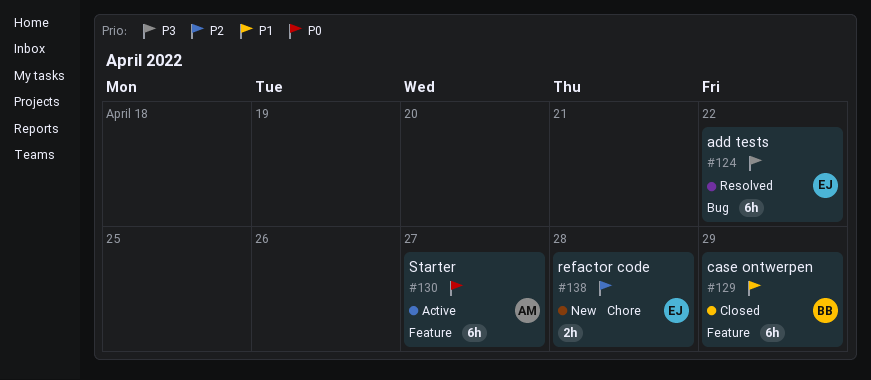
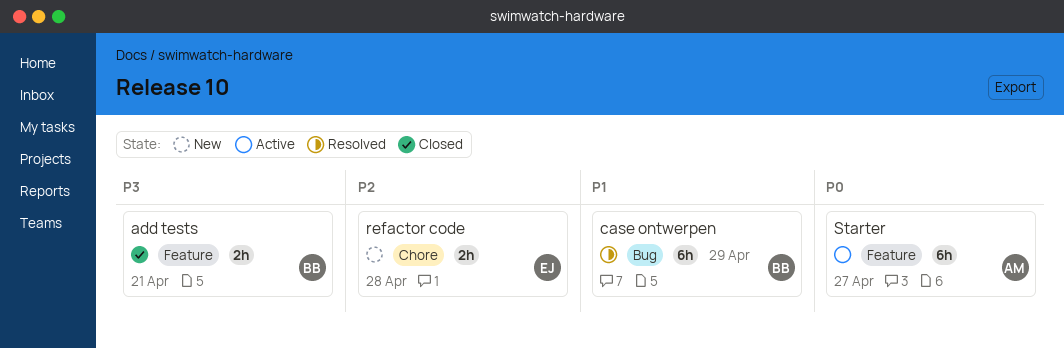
add tests, status: Resolved -> Closed
add tests, owner: EJ -> BB
add tests, label: Bug -> Feature
add tests, estimate: 6h -> 2h
add tests, due: Apr 22 -> Apr 21
case ontwerpen, status: Closed -> Resolved
case ontwerpen, label: Feature -> Bug

